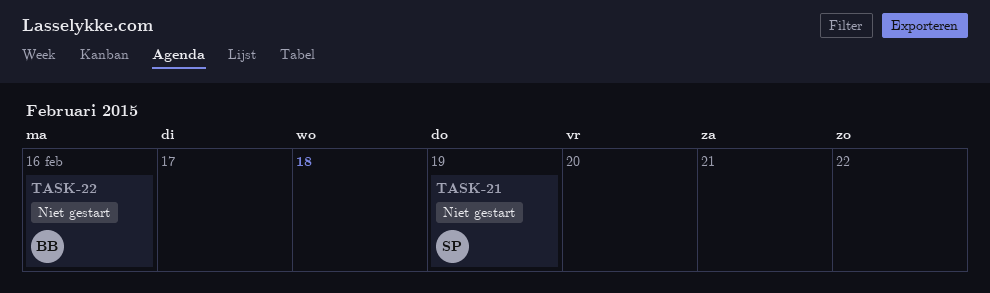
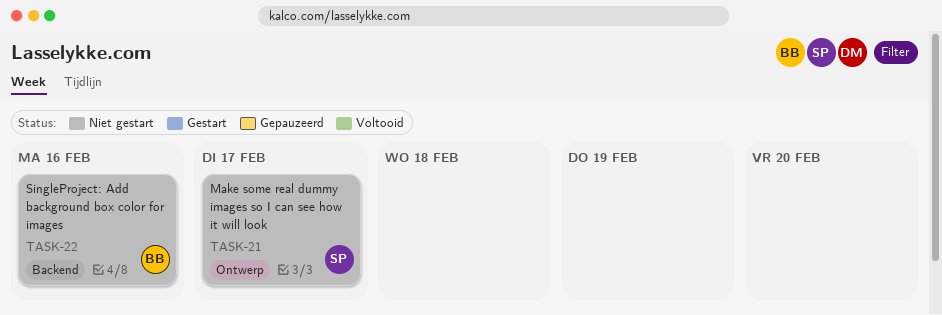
TASK-21, due: Feb 19 -> Feb 17

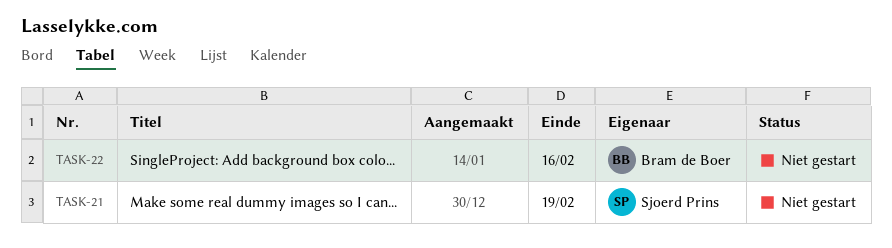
TASK-21, due: Feb 17 -> Feb 19

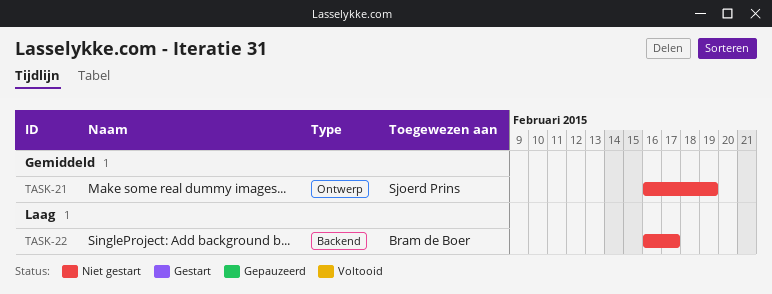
TASK-22, due: Feb 16 -> Feb 17

